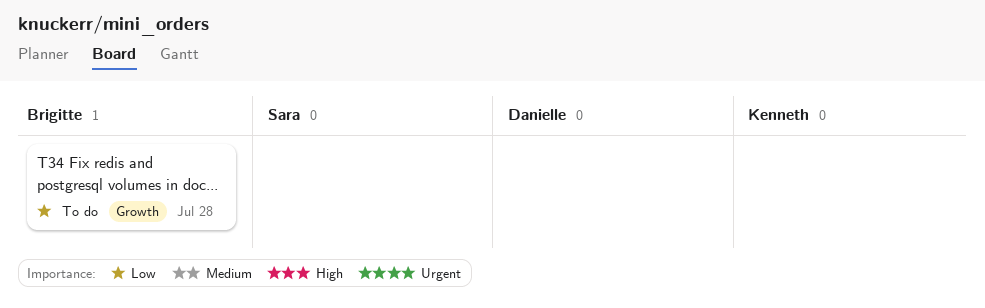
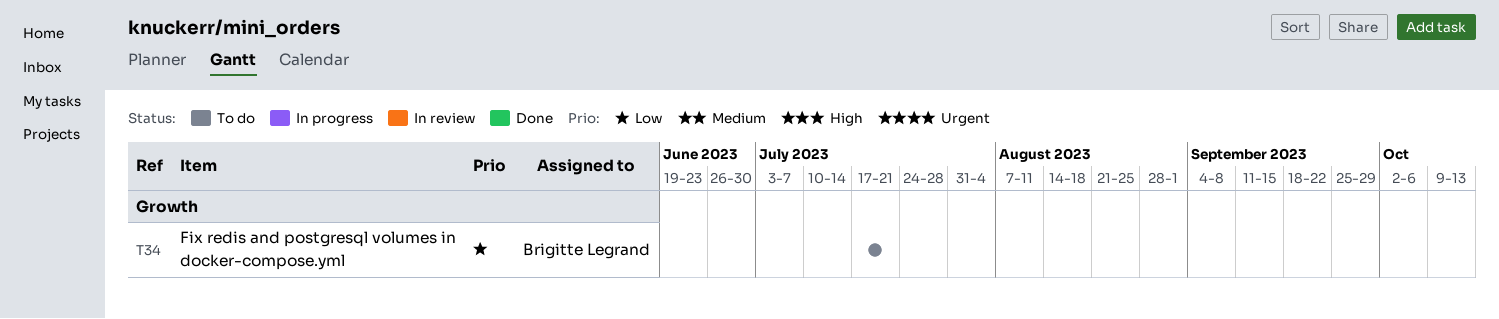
T34, due: Jul 28 -> Jul 21

